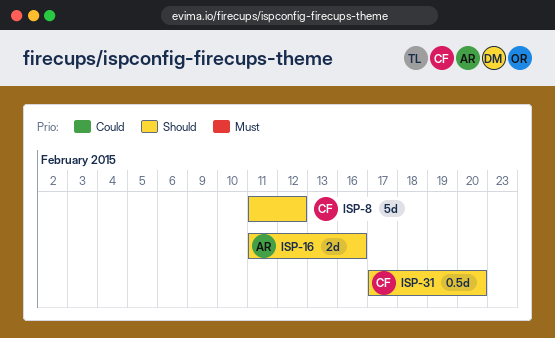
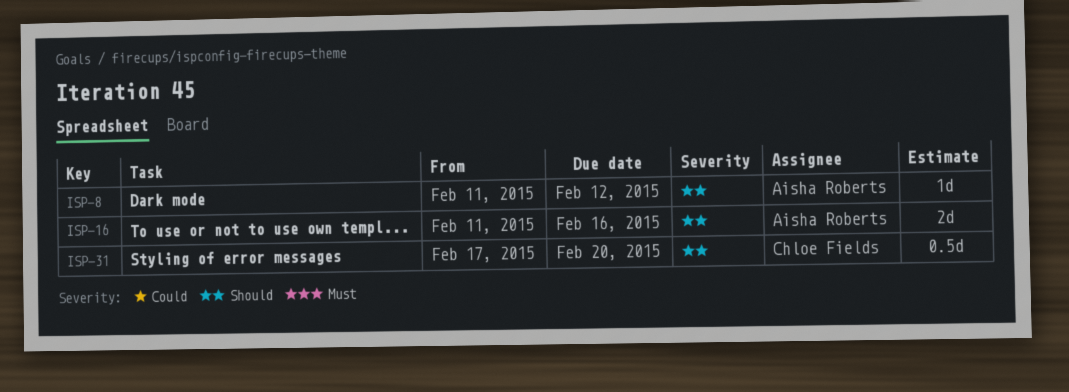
ISP-8, owner: Chloe Fields -> Aisha Roberts
ISP-8, estimate: 5d -> 1d

